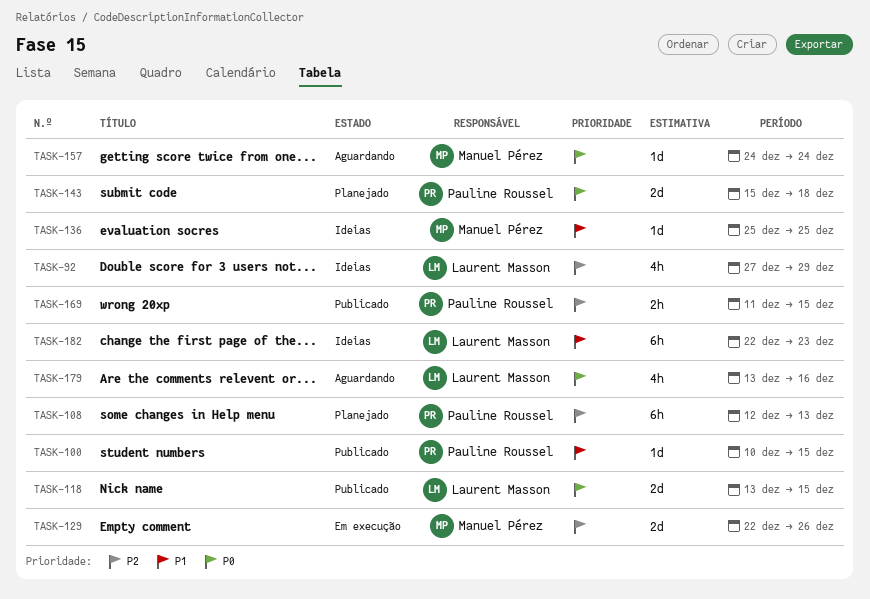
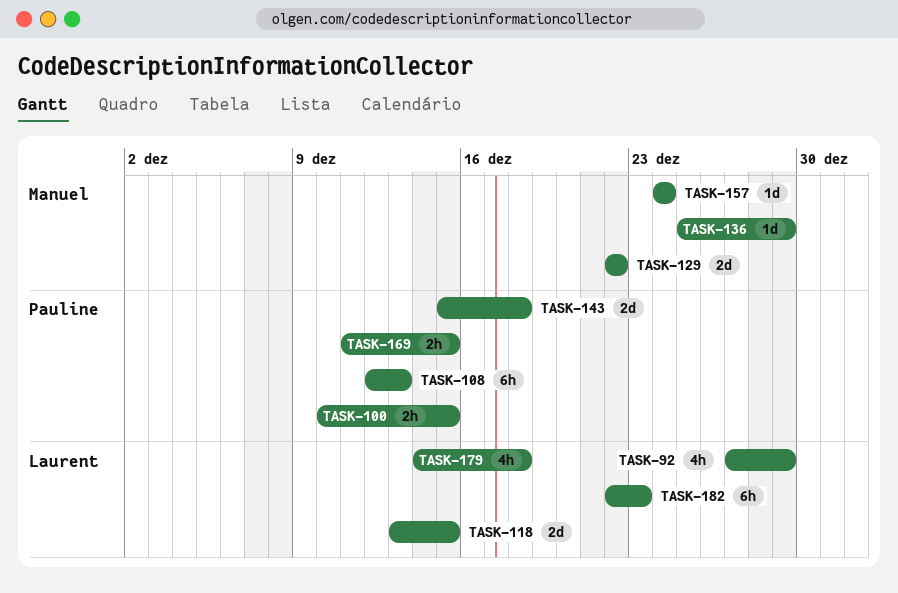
TASK-100, estimate: 1d -> 2h
TASK-129, due: Dec 26 -> Dec 22
TASK-136, due: Dec 25 -> Dec 29
TASK-179, start: Dec 13 -> Dec 14
TASK-179, due: Dec 16 -> Dec 18

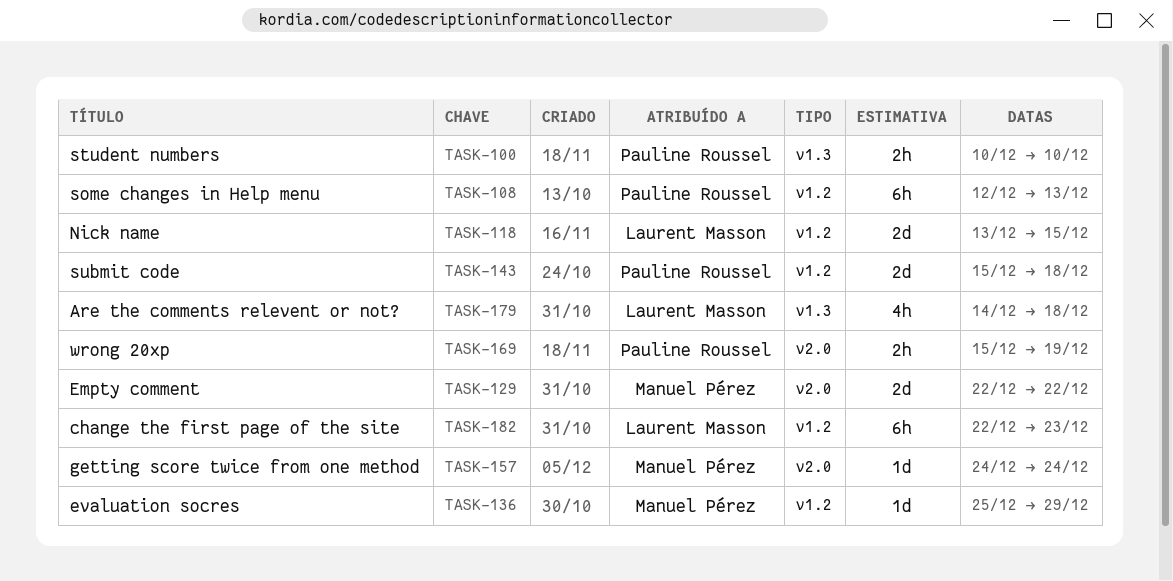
TASK-92: present -> none
TASK-100, due: Dec 15 -> Dec 10
TASK-169, start: Dec 11 -> Dec 15
TASK-169, due: Dec 15 -> Dec 19

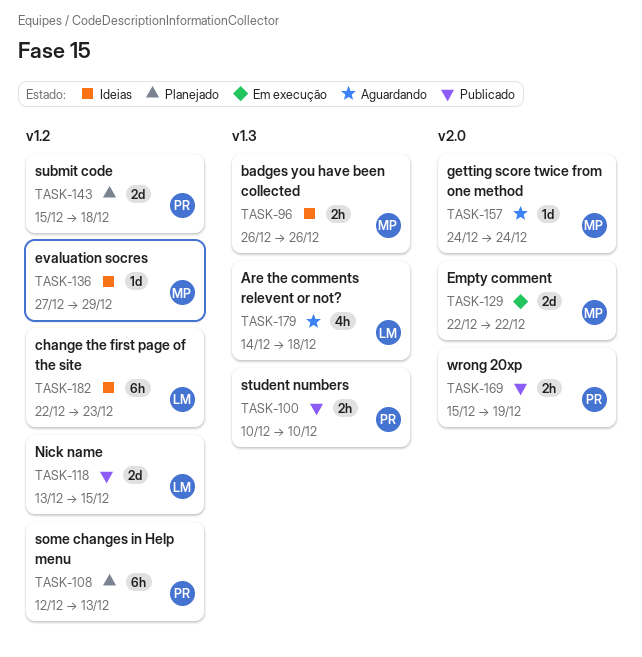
TASK-96: none -> present
TASK-136, start: Dec 25 -> Dec 27

